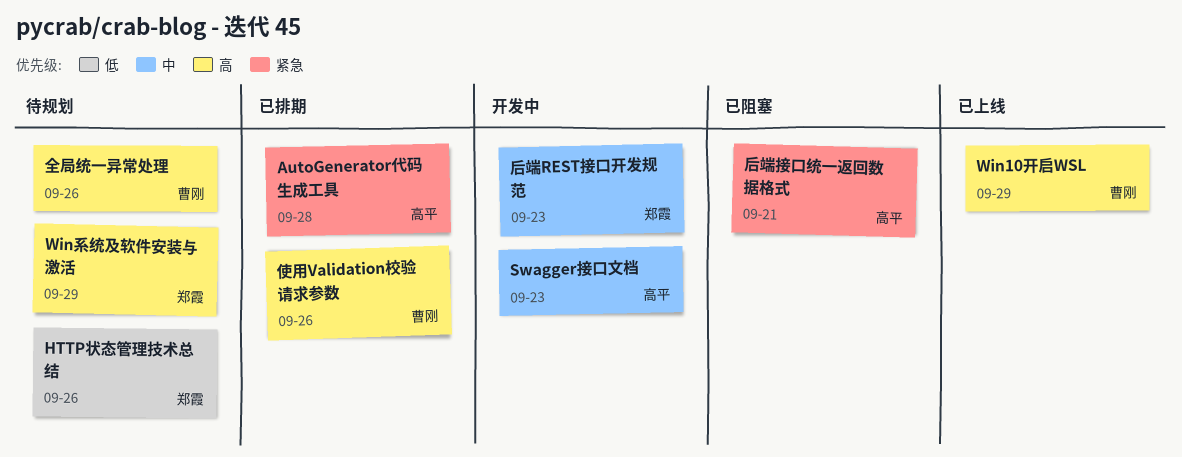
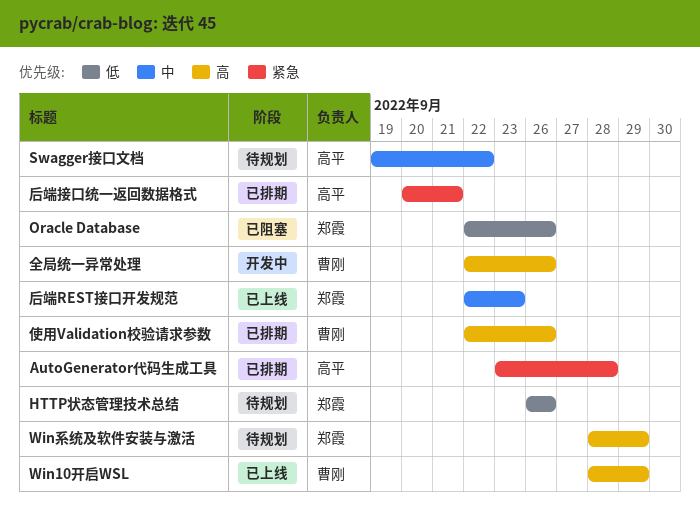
Oracle Database: none -> present
Swagger接口文档, status: 开发中 -> 待规划
Swagger接口文档, due: Sep 23 -> Sep 22
全局统一异常处理, status: 待规划 -> 开发中
后端REST接口开发规范, status: 开发中 -> 已上线
后端接口统一返回数据格式, status: 已阻塞 -> 已排期

